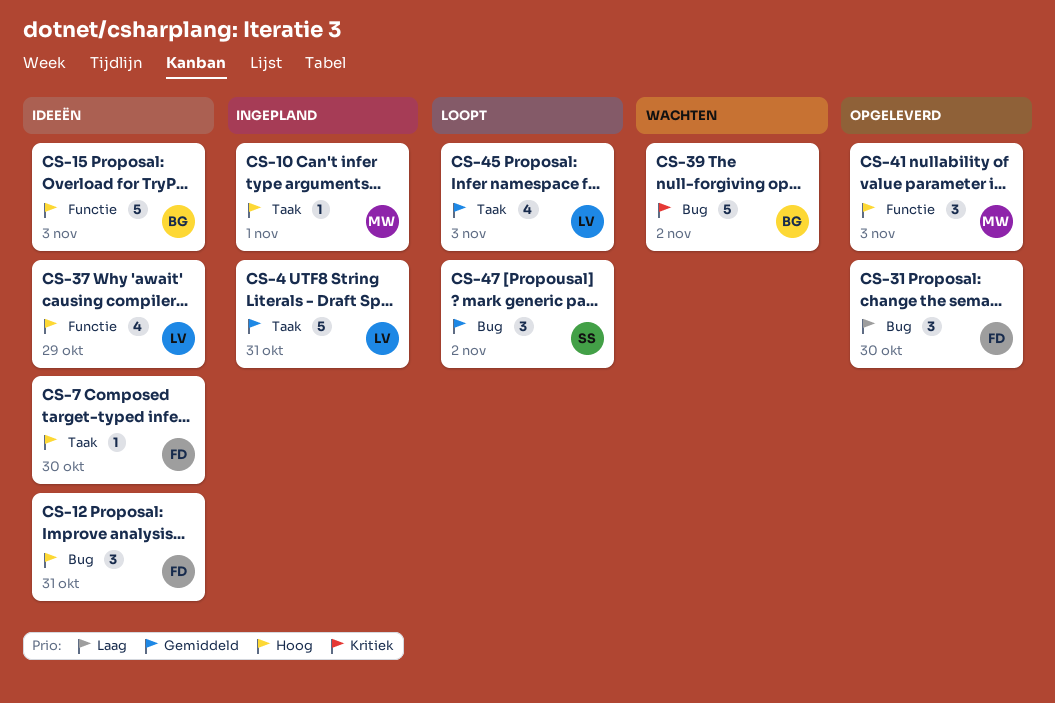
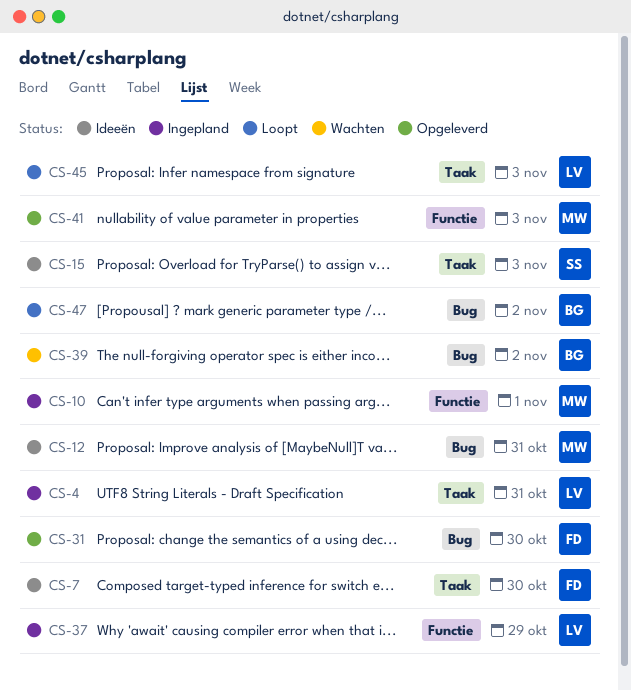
CS-10, label: Taak -> Functie
CS-12, owner: FD -> MW
CS-15, owner: BG -> SS
CS-15, label: Functie -> Taak
CS-37, status: Ideeën -> Ingepland
CS-47, owner: SS -> BG

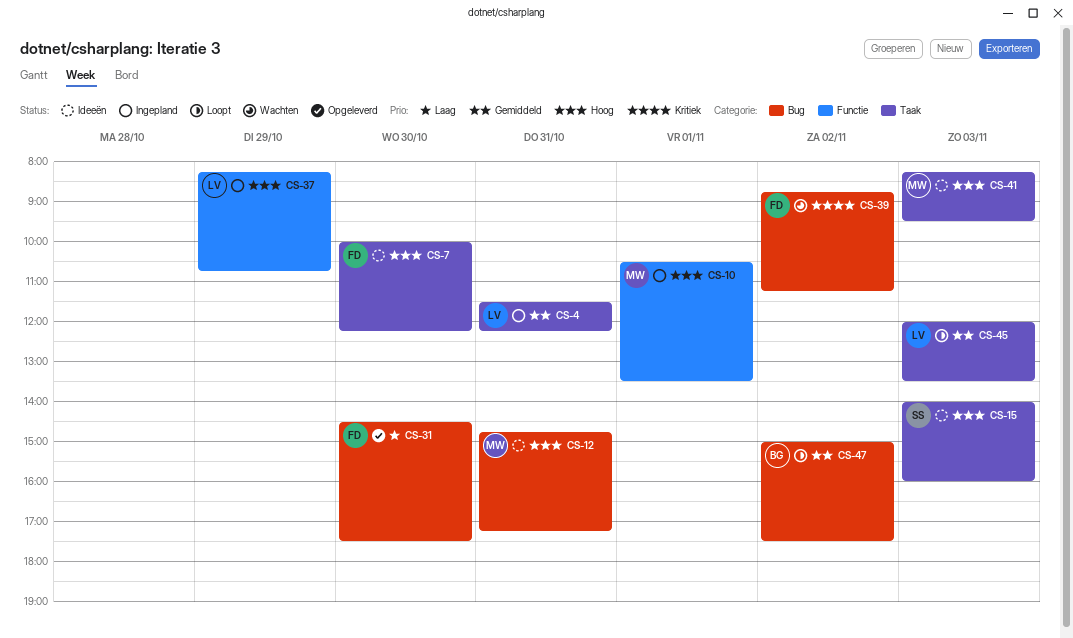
CS-39, owner: BG -> FD
CS-41, status: Opgeleverd -> Ideeën
CS-41, label: Functie -> Taak

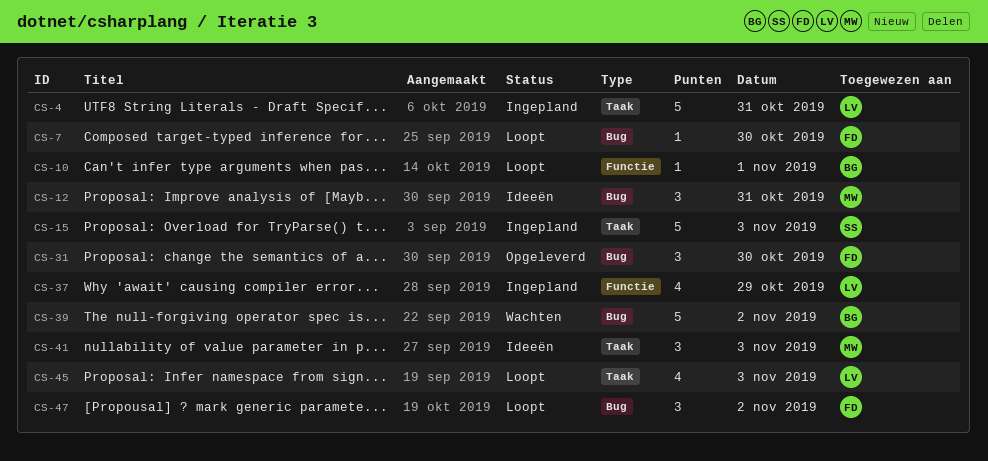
CS-7, status: Ideeën -> Loopt
CS-7, label: Taak -> Bug
CS-10, status: Ingepland -> Loopt
CS-10, owner: MW -> BG
CS-15, status: Ideeën -> Ingepland
CS-39, owner: FD -> BG
CS-47, owner: BG -> FD

